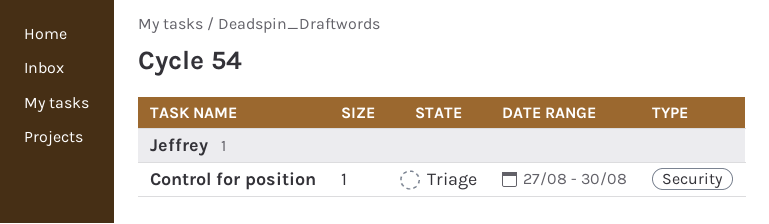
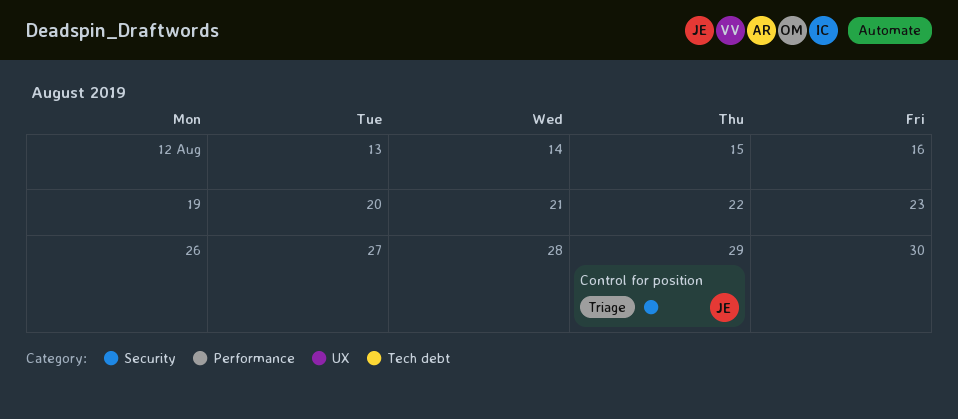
Control for position, due: Aug 30 -> Aug 29

